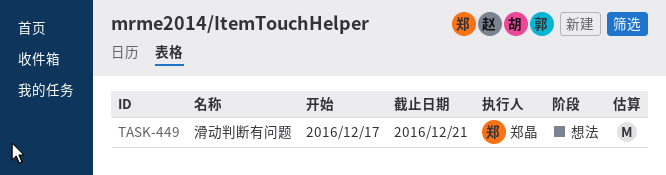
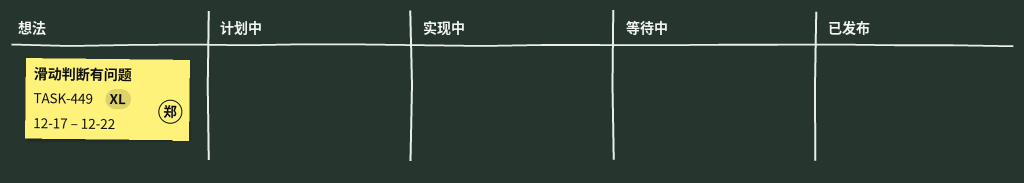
TASK-449, estimate: M -> XL
TASK-449, due: Dec 21 -> Dec 22

